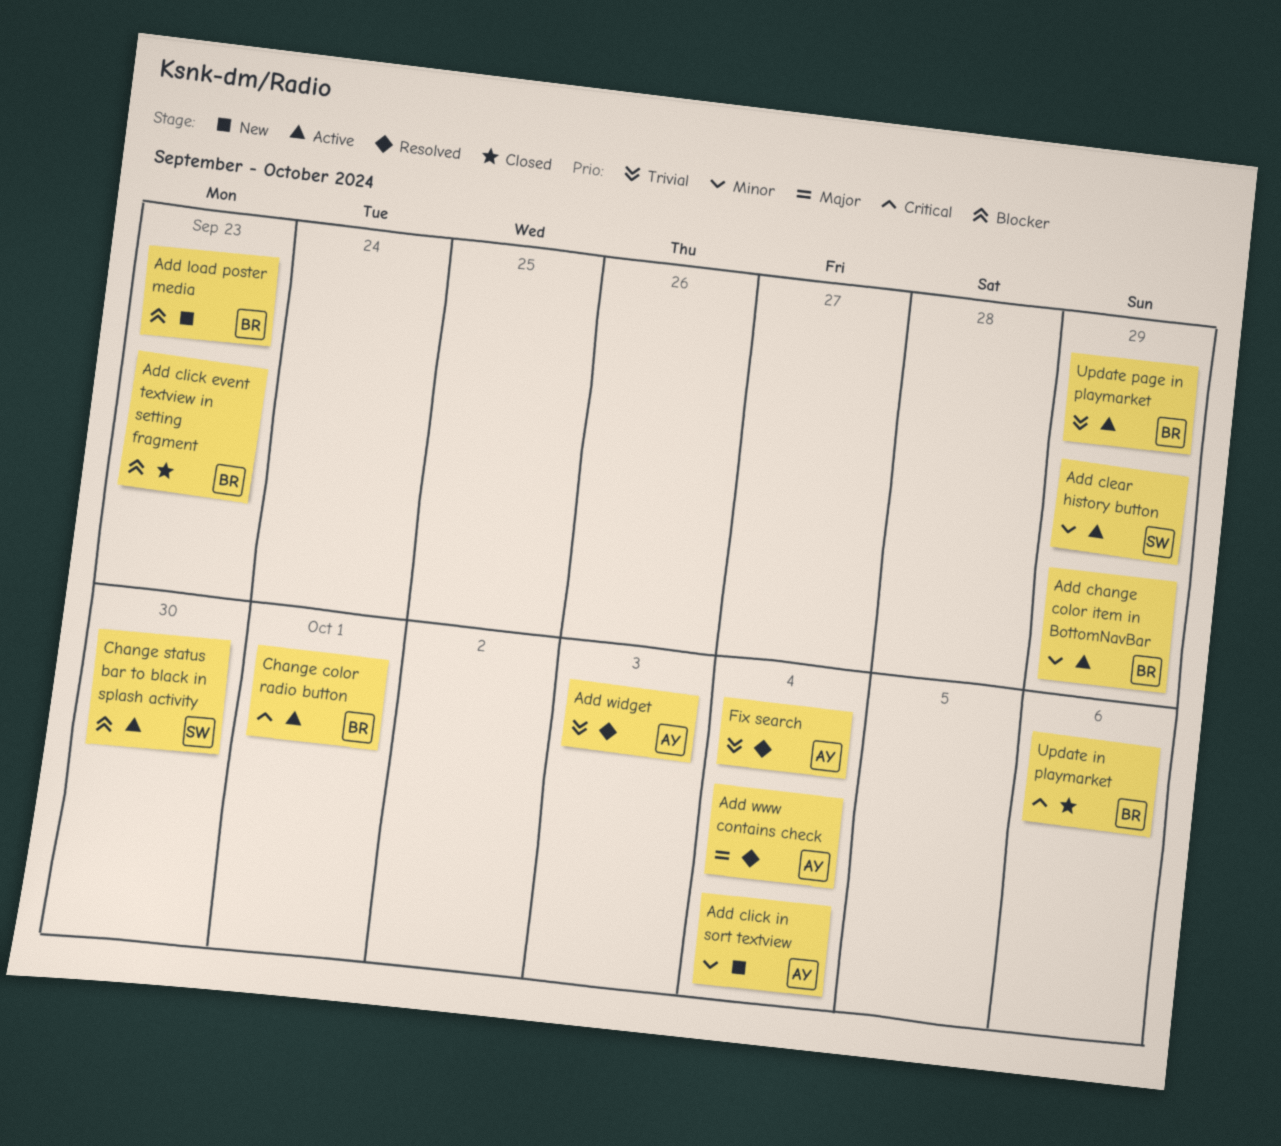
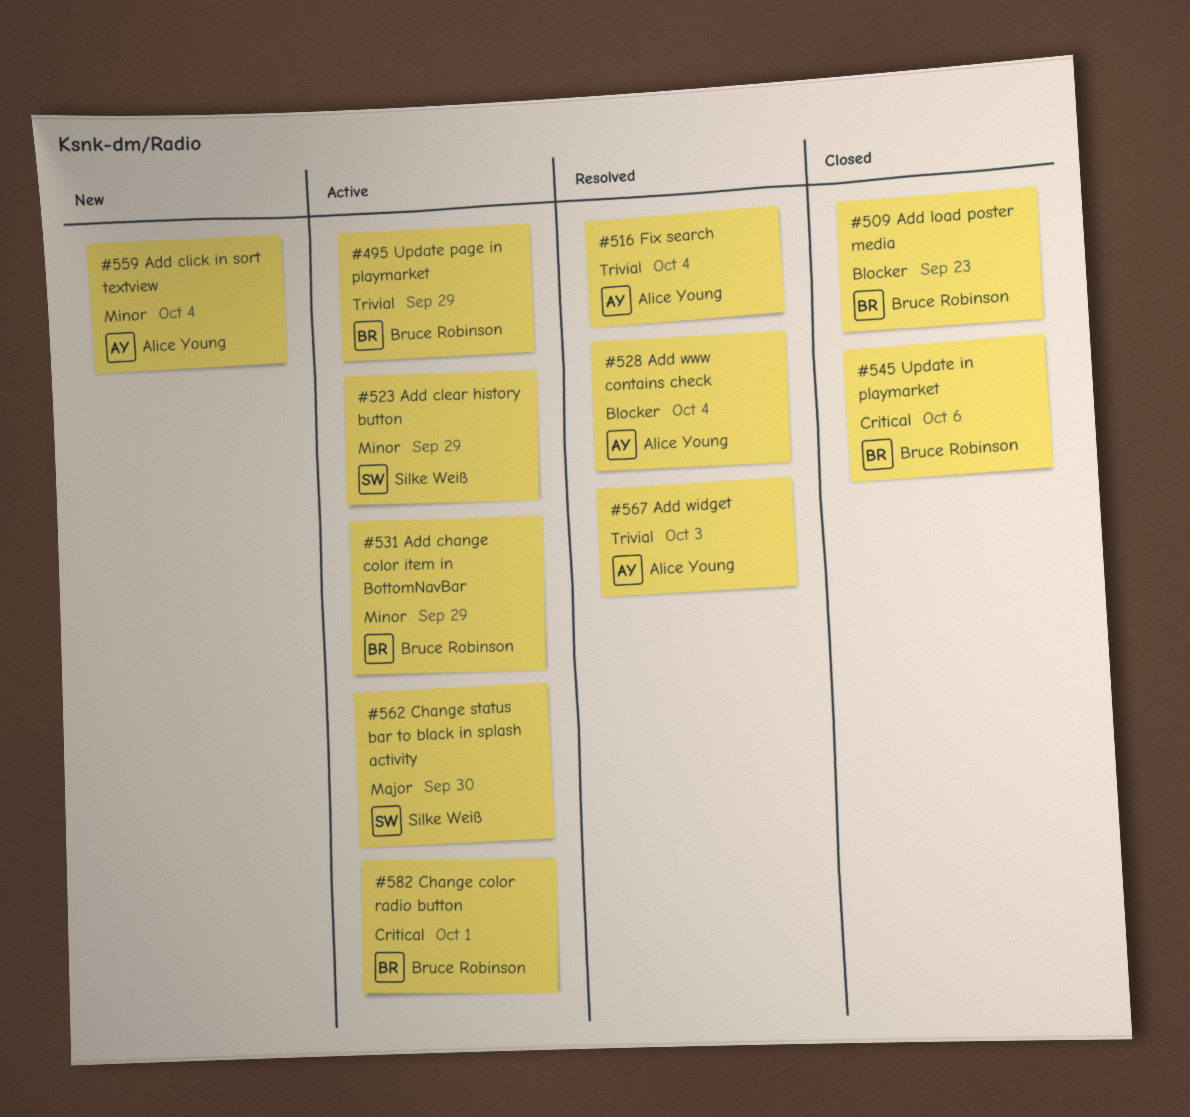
Add click event textview in setting fragment: present -> none
Add load poster media, status: New -> Closed
Add www contains check, priority: Major -> Blocker
Change status bar to black in splash activity, priority: Blocker -> Major

